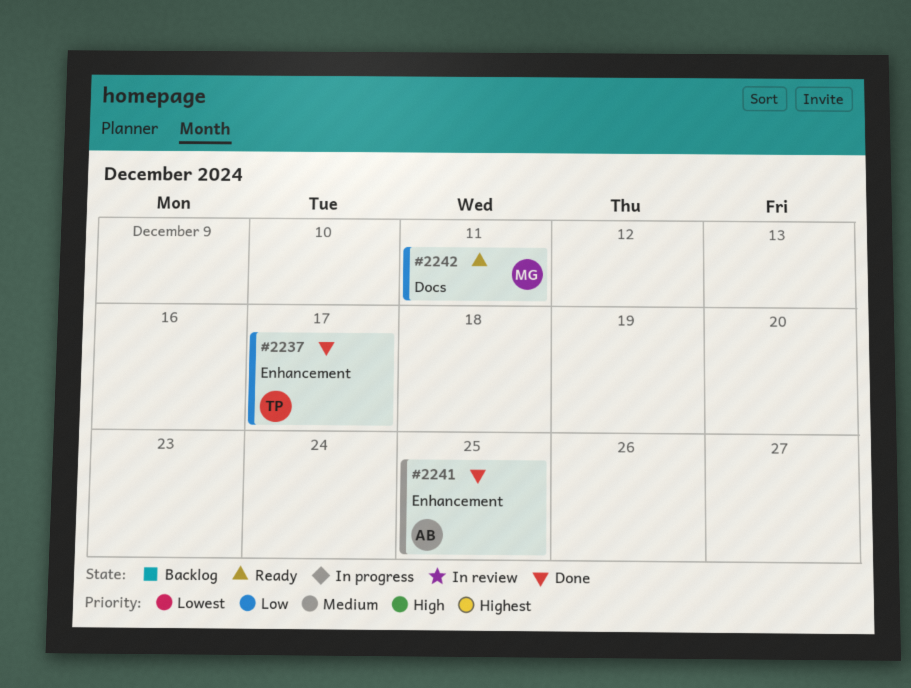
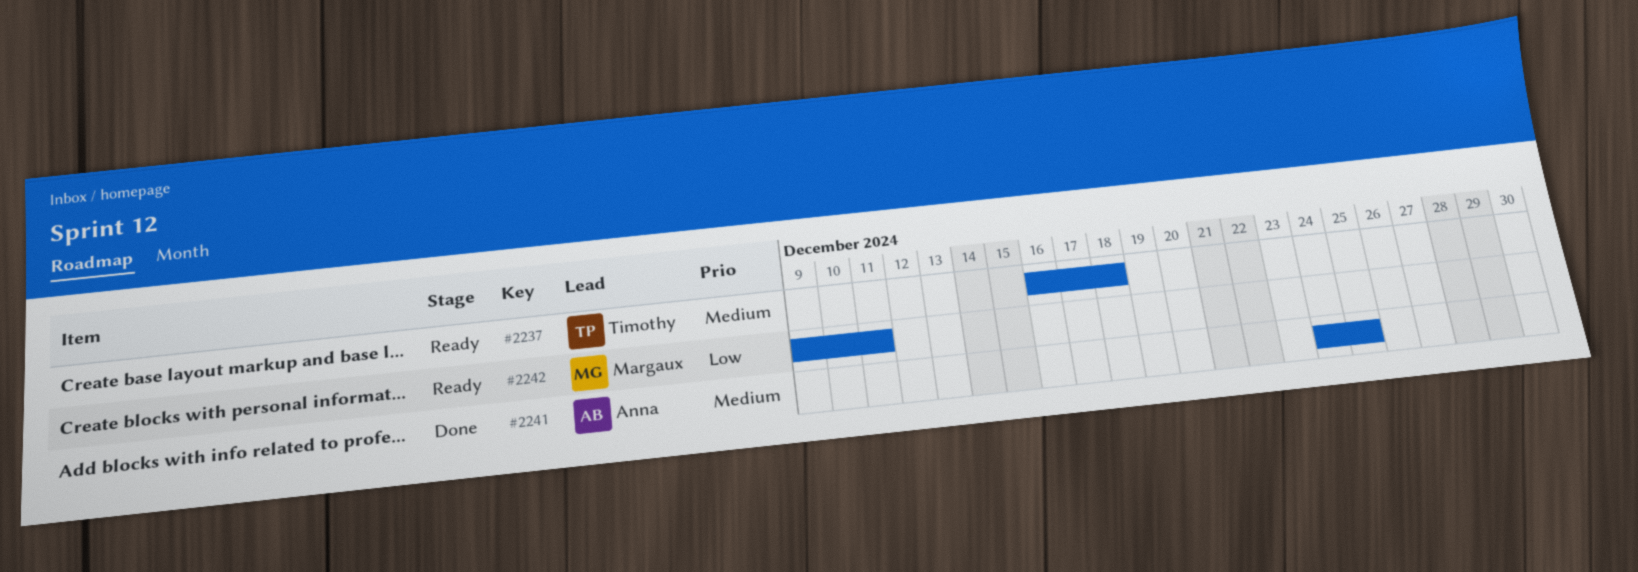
#2237, status: Done -> Ready
#2237, priority: Low -> Medium
#2237, due: Dec 17 -> Dec 18

